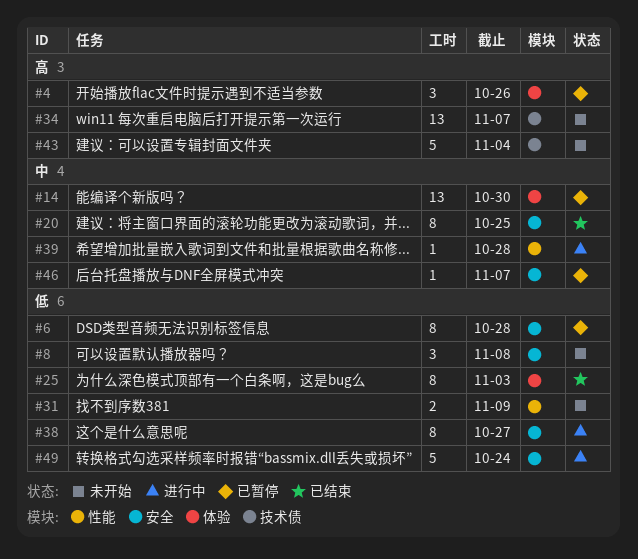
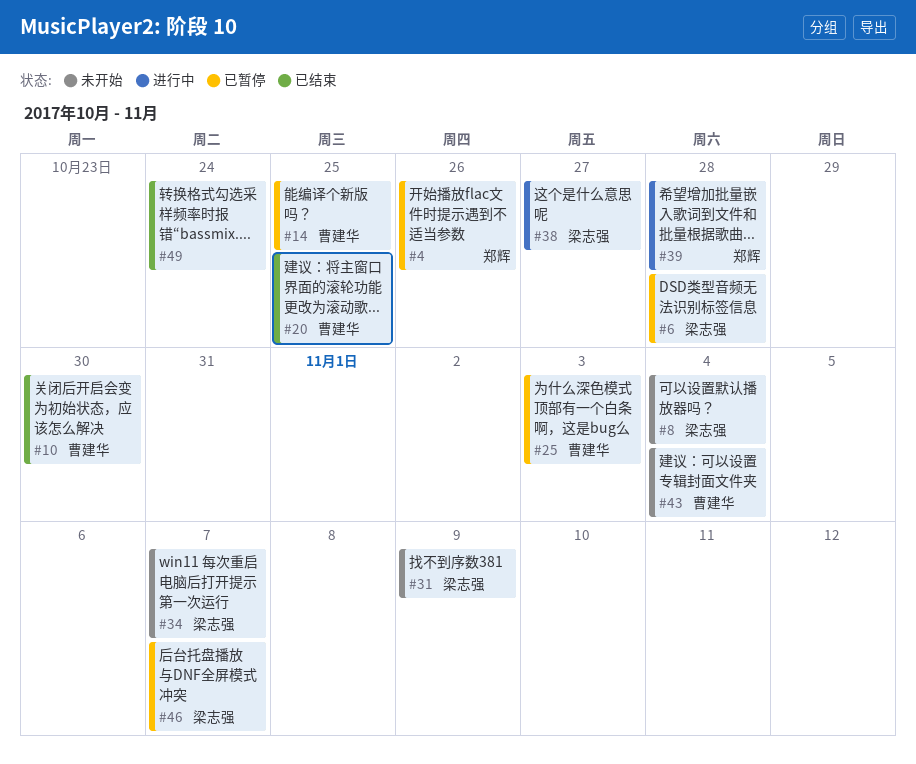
#8, due: Nov 8 -> Nov 4
#10: none -> present
#14, due: Oct 30 -> Oct 25
#25, status: 已结束 -> 已暂停
#49, status: 进行中 -> 已结束

